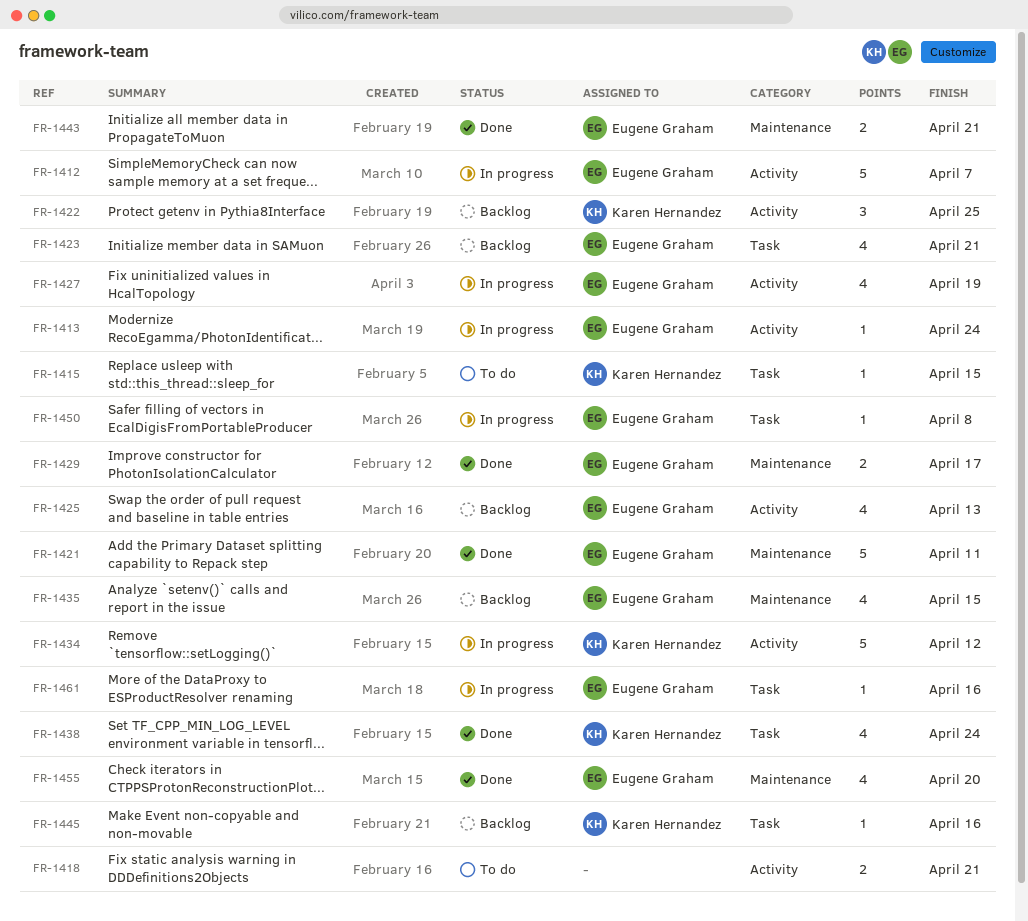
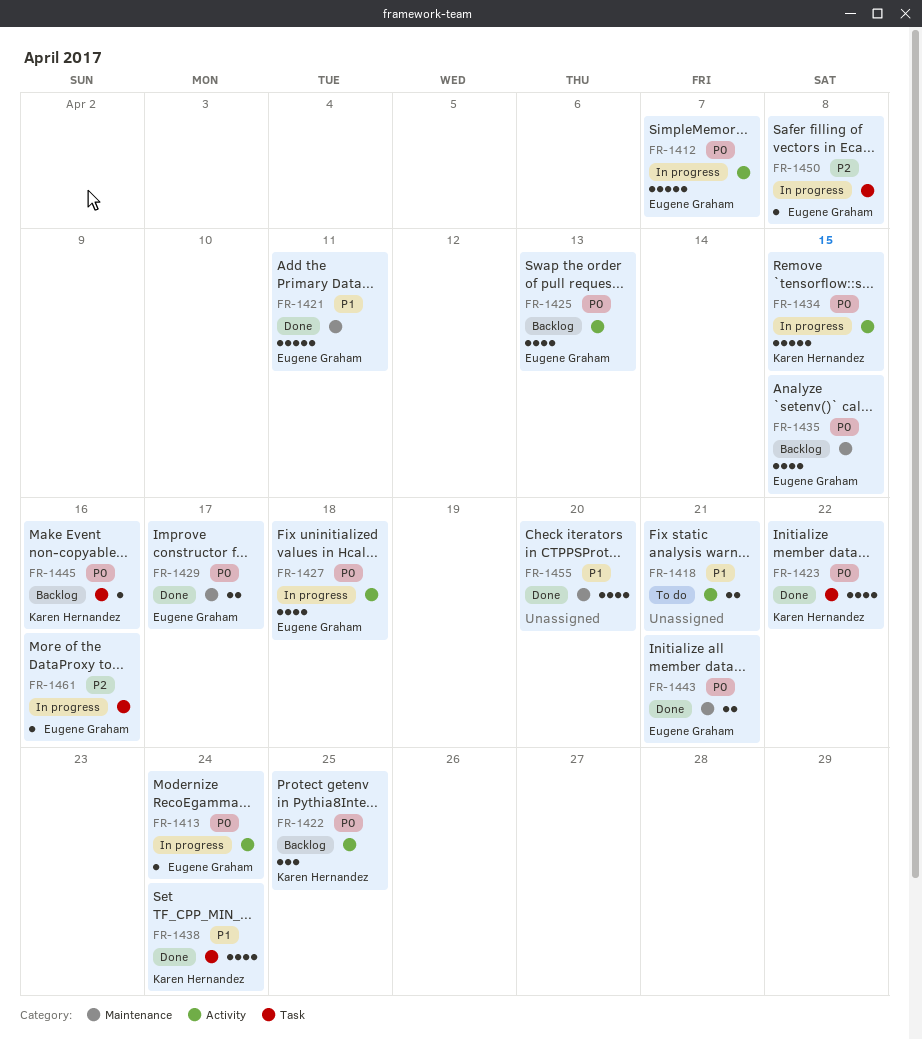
FR-1415: present -> none
FR-1423, status: Backlog -> Done
FR-1423, owner: Eugene Graham -> Karen Hernandez
FR-1423, due: Apr 21 -> Apr 22
FR-1427, due: Apr 19 -> Apr 18
FR-1434, due: Apr 12 -> Apr 15
FR-1455, owner: Eugene Graham -> none

